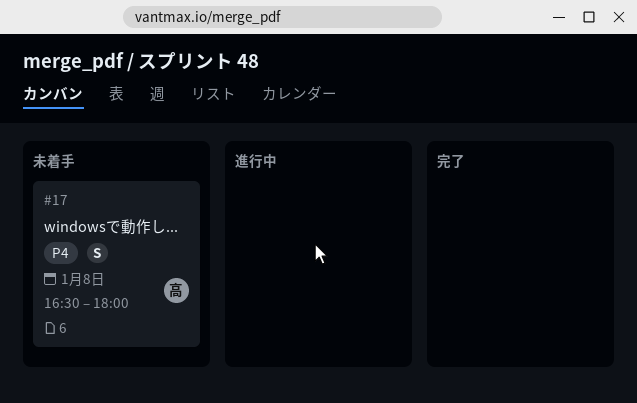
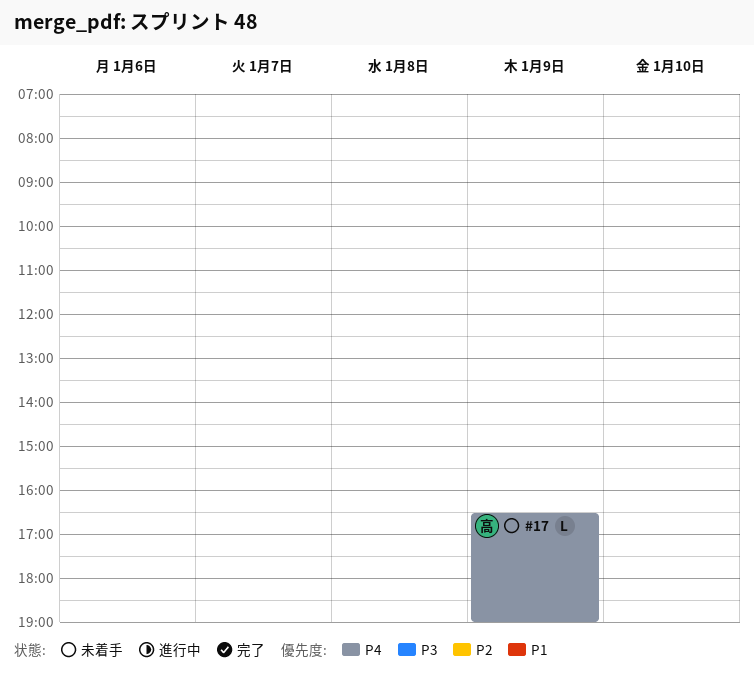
#17, estimate: S -> L
#17, day: Jan 8 -> Jan 9
#17, ends: 18:00 -> 19:00

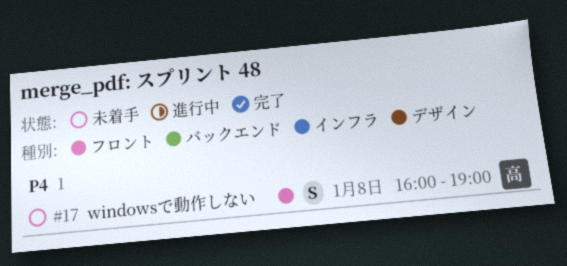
#17, estimate: L -> S
#17, day: Jan 9 -> Jan 8
#17, begins: 16:30 -> 16:00

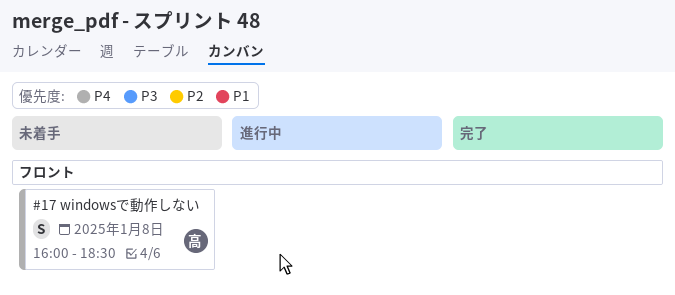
#17, ends: 19:00 -> 18:30

